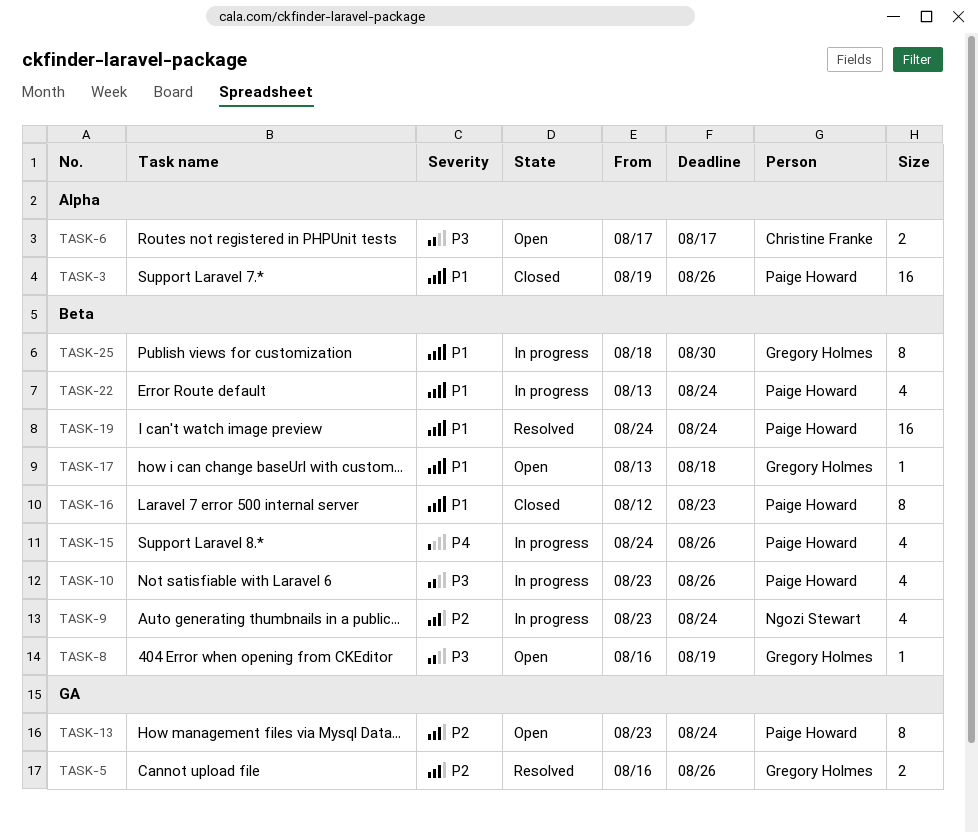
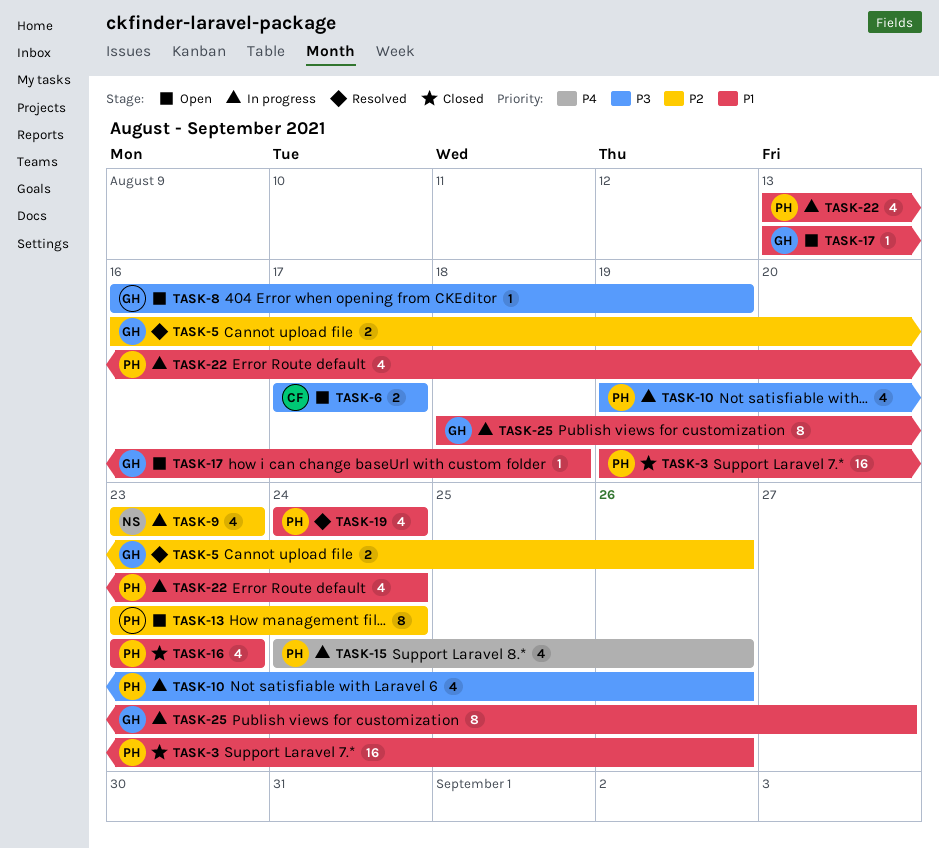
TASK-9, due: Aug 24 -> Aug 23
TASK-10, start: Aug 23 -> Aug 19
TASK-16, estimate: 8 -> 4
TASK-16, start: Aug 12 -> Aug 23
TASK-19, estimate: 16 -> 4
TASK-25, due: Aug 30 -> Aug 27

